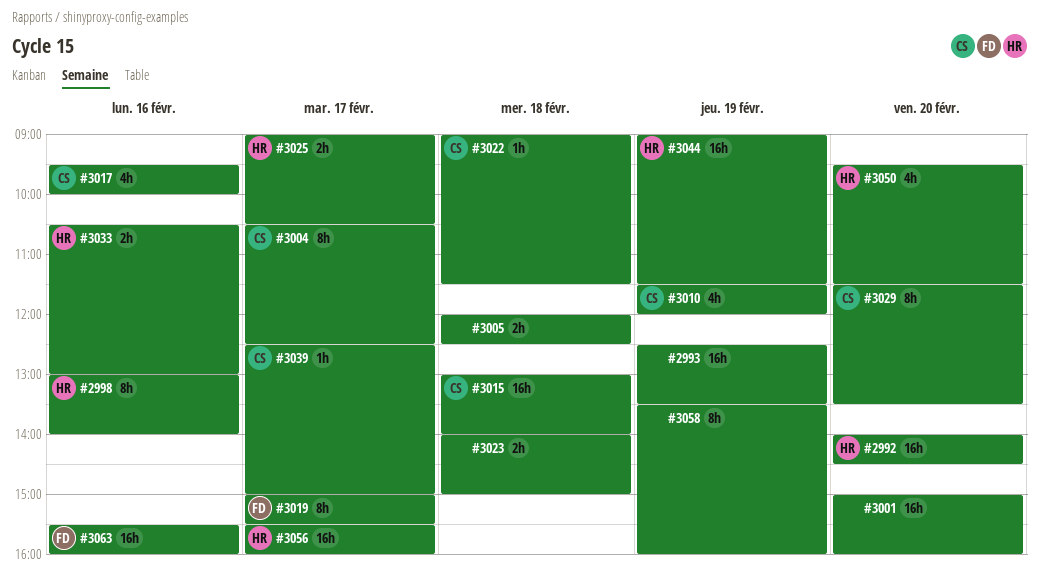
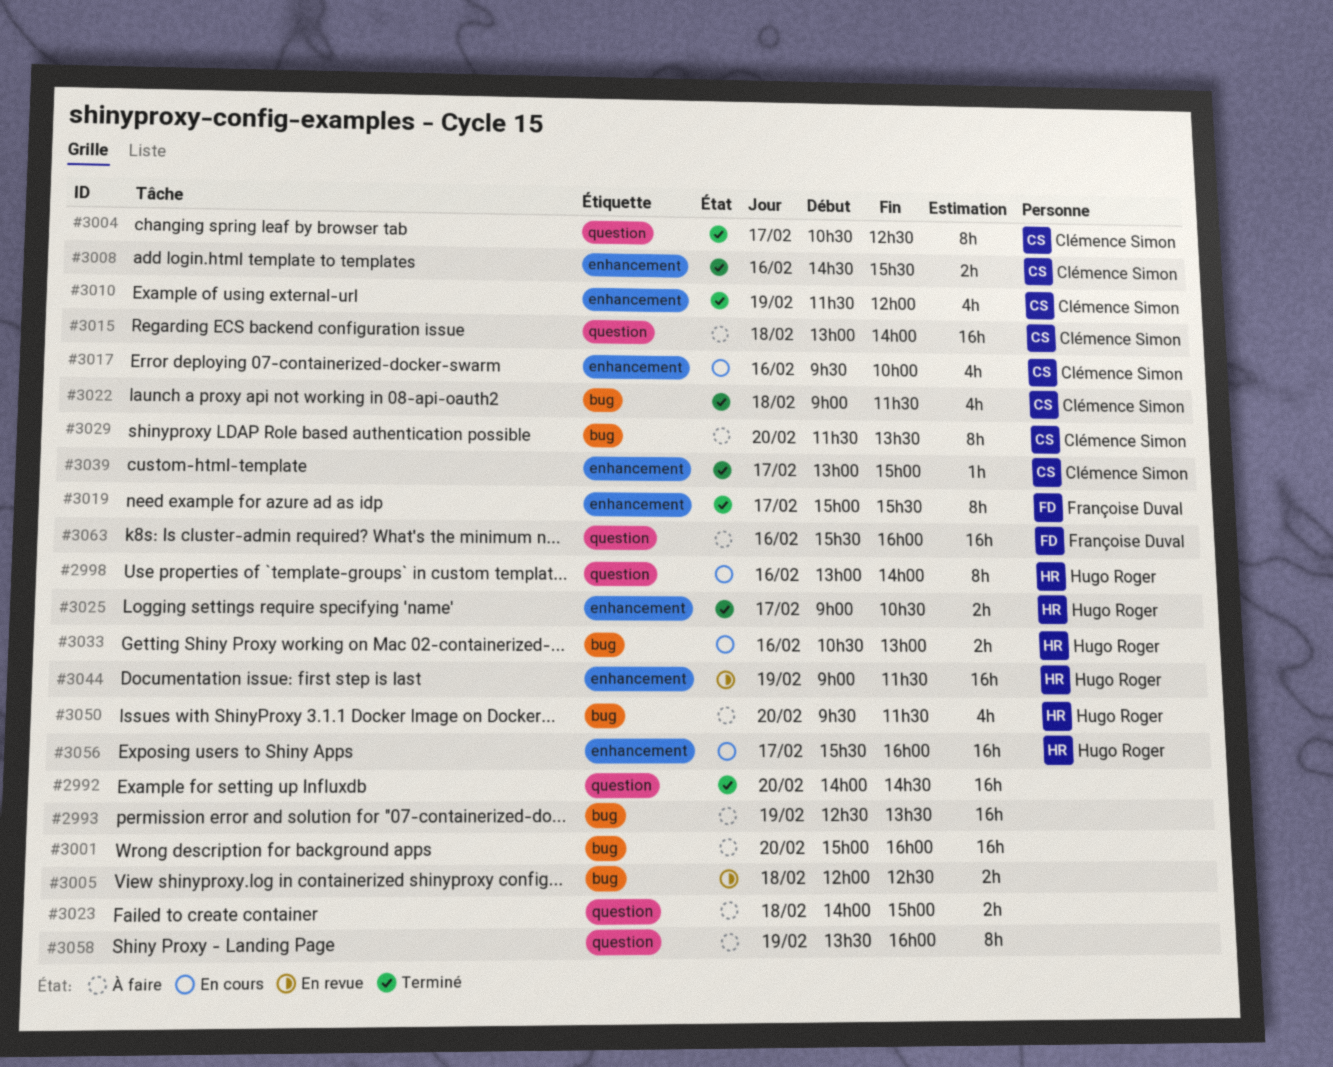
#2992, owner: Hugo Roger -> none
#3008: none -> present
#3022, estimate: 1h -> 4h
#3039, begins: 12:30 -> 13:00

